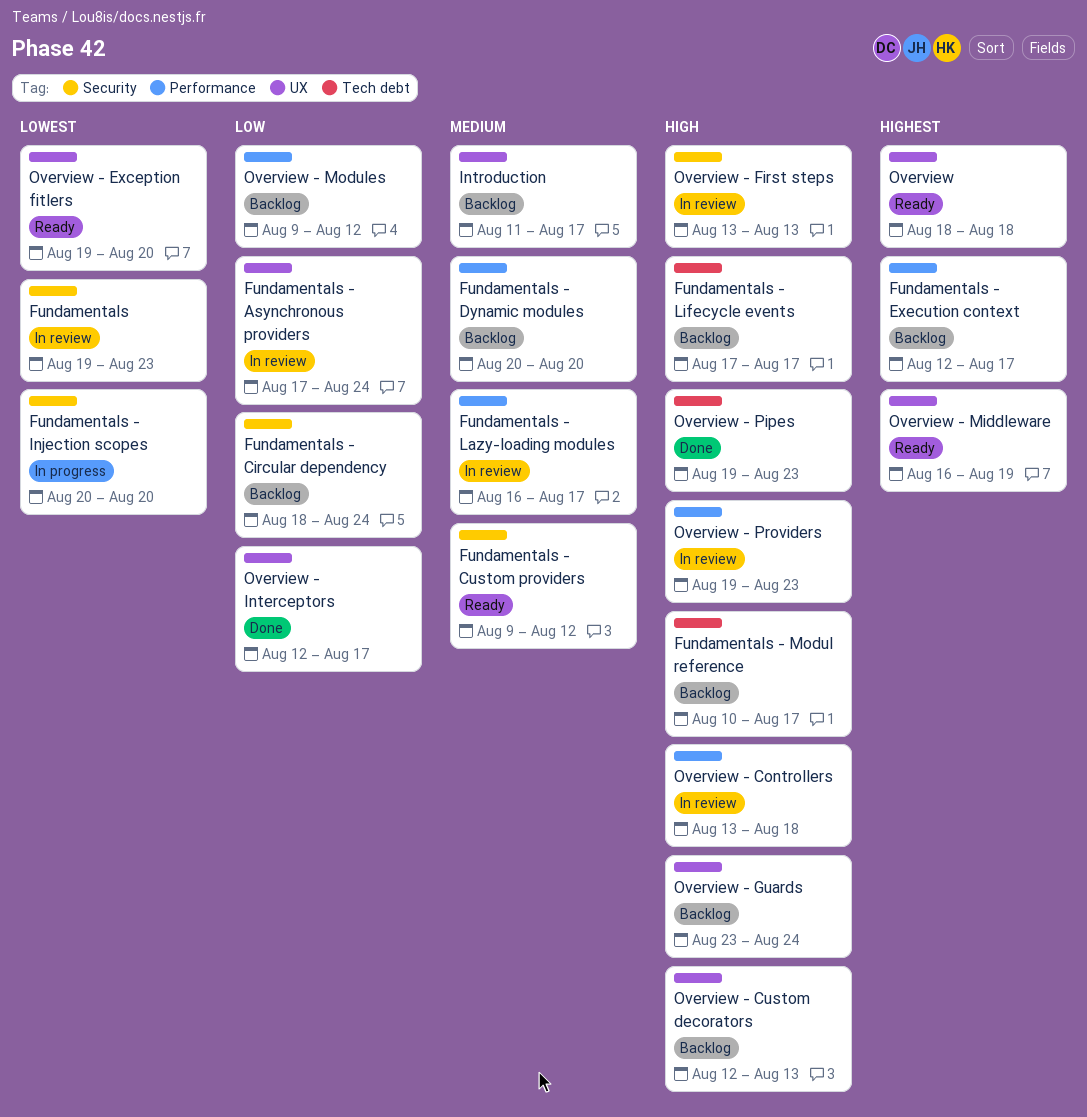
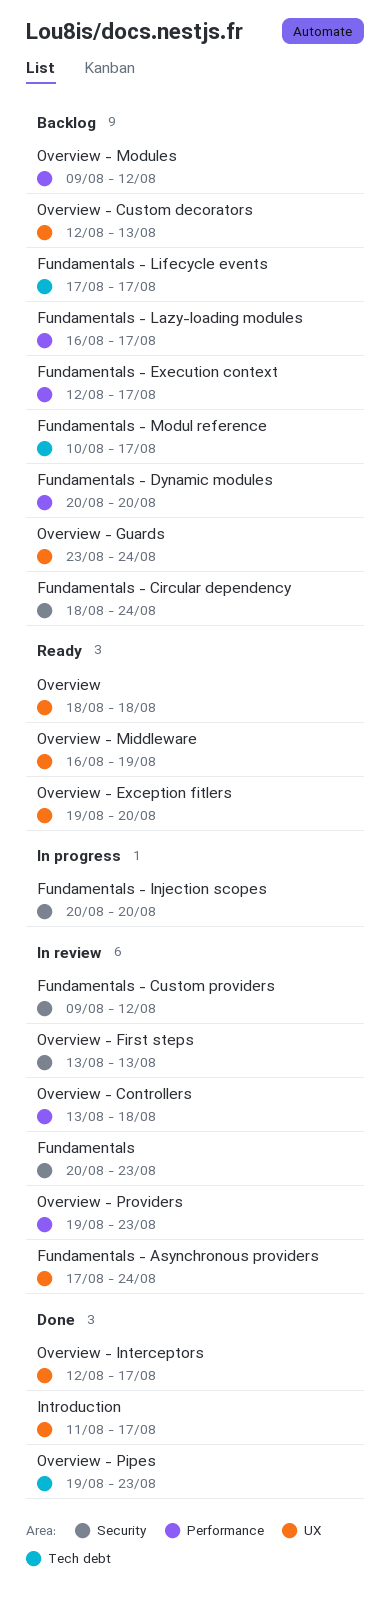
Fundamentals, start: Aug 19 -> Aug 20
Fundamentals - Custom providers, status: Ready -> In review
Fundamentals - Lazy-loading modules, status: In review -> Backlog
Introduction, status: Backlog -> Done

